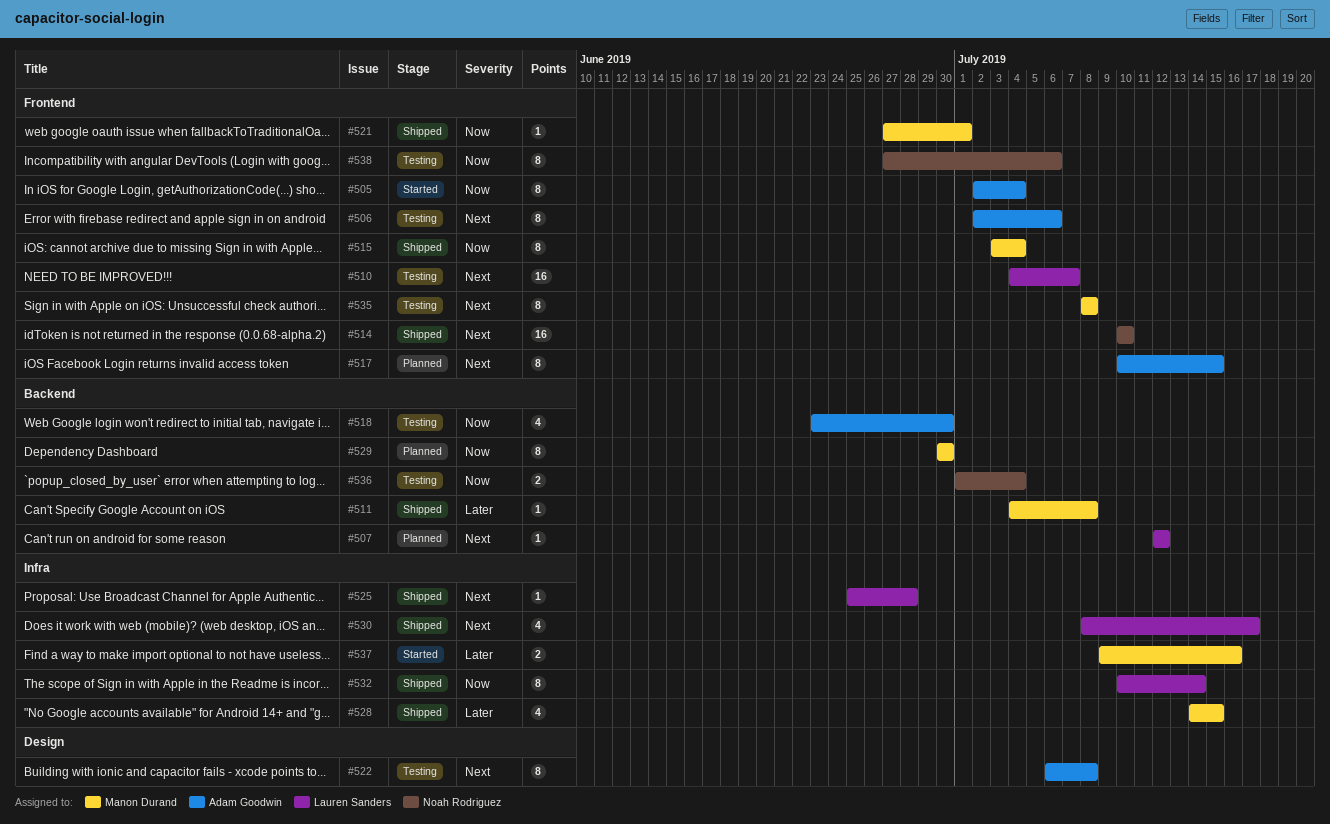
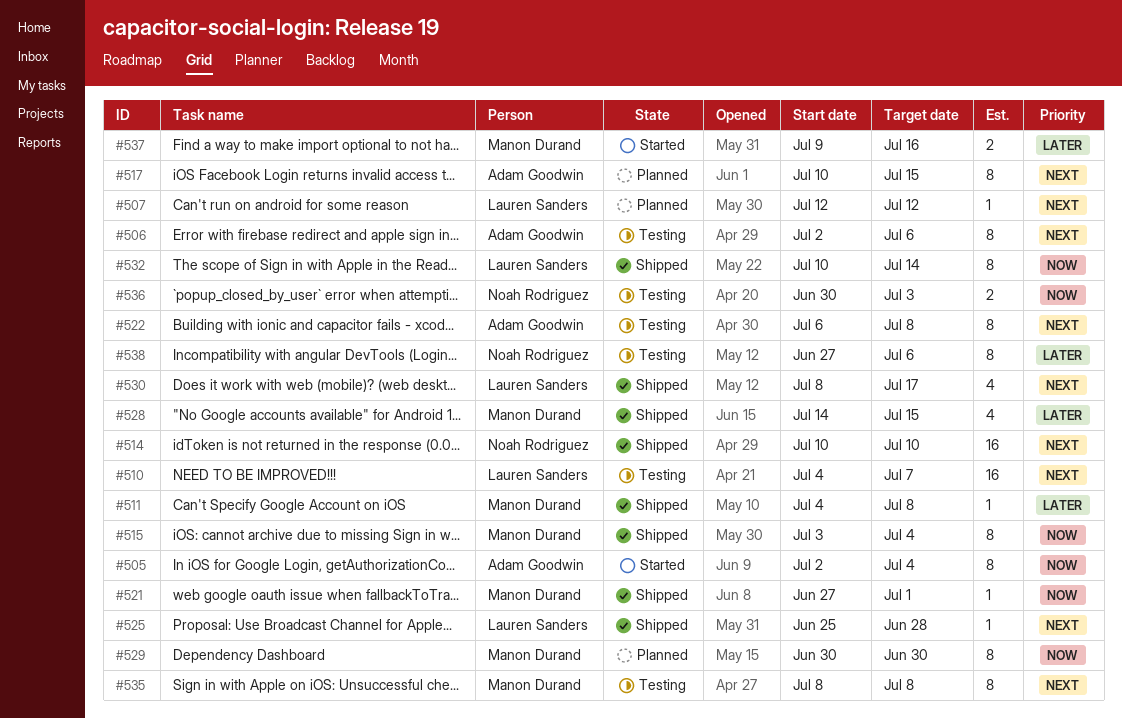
#518: present -> none
#536, start: Jul 1 -> Jun 30
#536, due: Jul 4 -> Jul 3
#538, priority: Now -> Later

